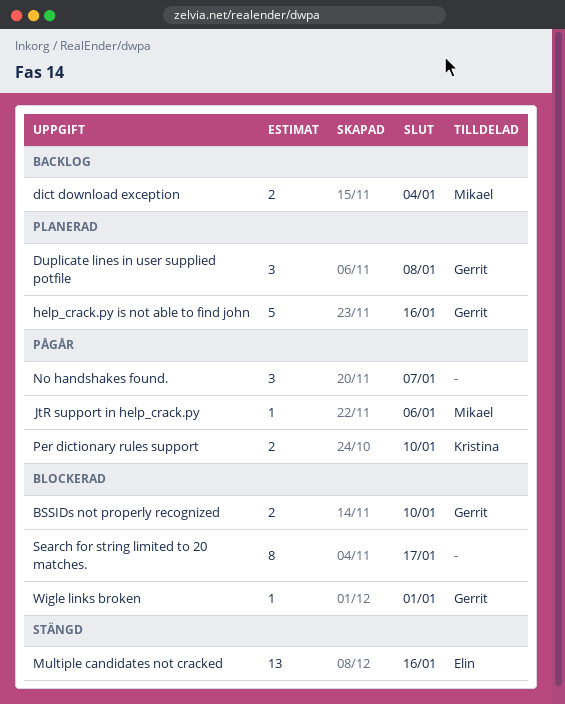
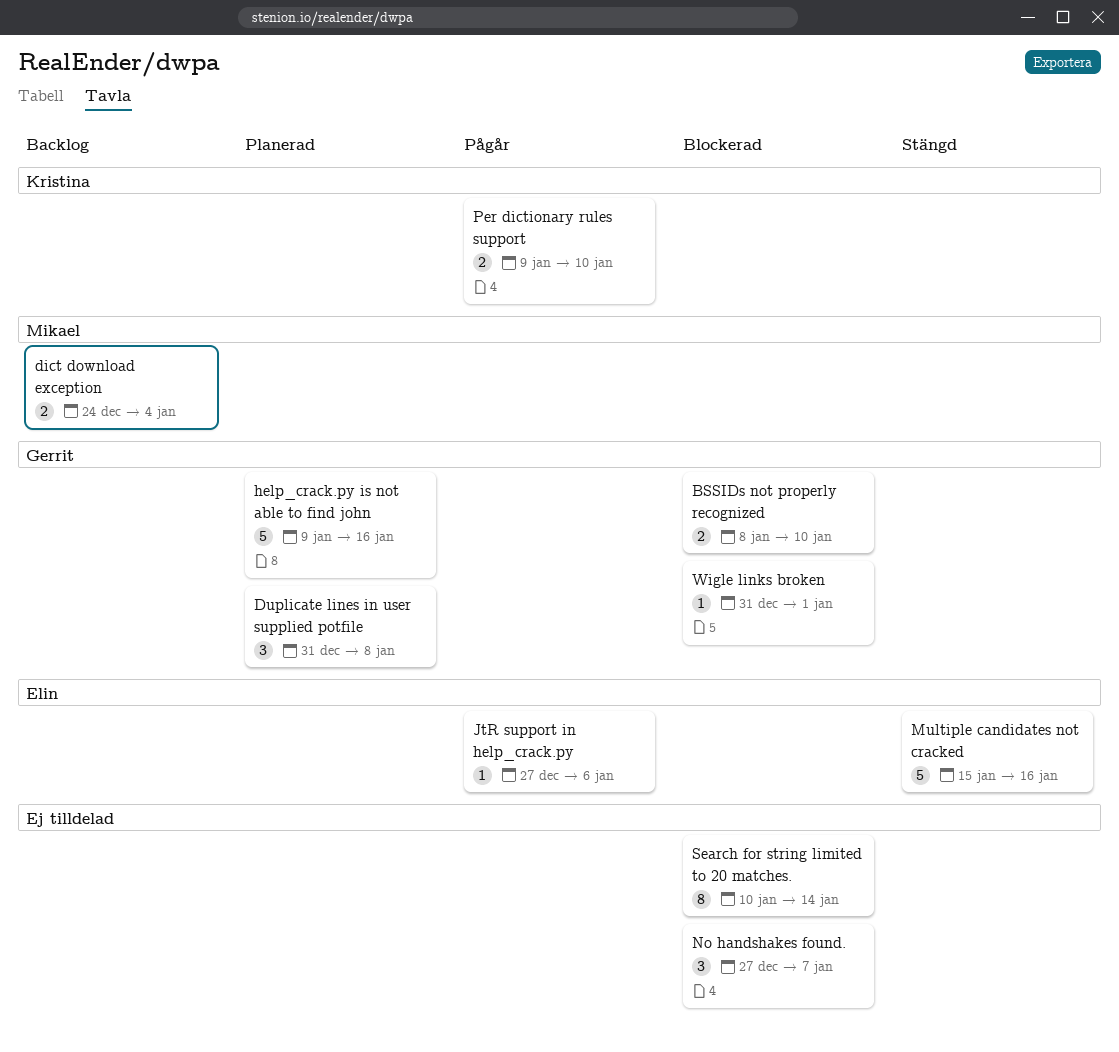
JtR support in help_crack.py, owner: Mikael -> Elin
Multiple candidates not cracked, estimate: 13 -> 5
No handshakes found., status: Pågår -> Blockerad
Search for string limited to 20 matches., due: Jan 17 -> Jan 14

